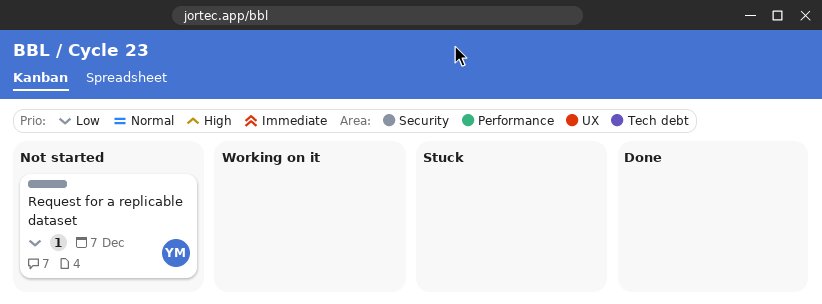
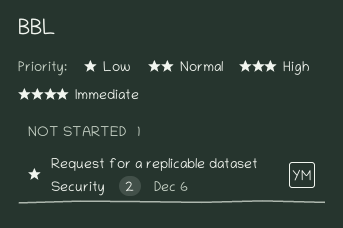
Request for a replicable dataset, estimate: 1 -> 2
Request for a replicable dataset, due: Dec 7 -> Dec 6

